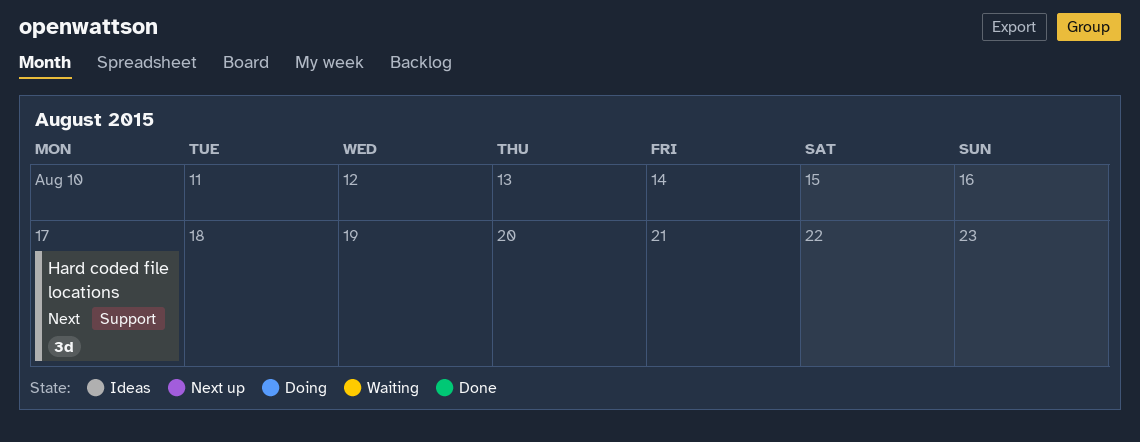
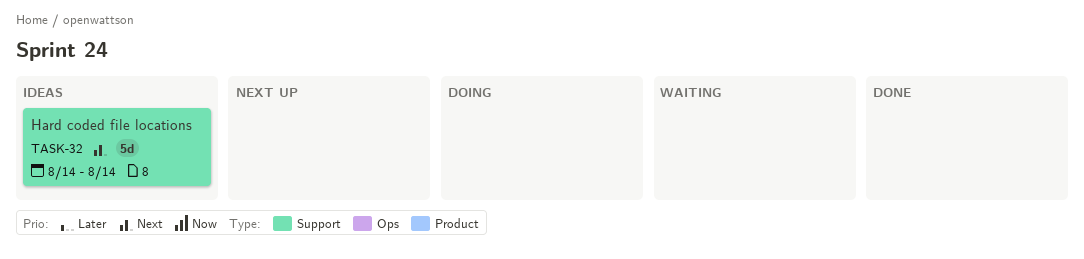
Hard coded file locations, estimate: 3d -> 5d
Hard coded file locations, due: Aug 17 -> Aug 14

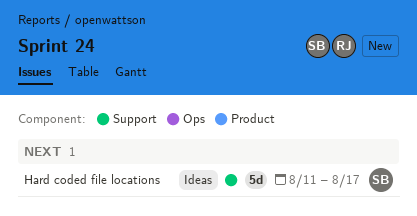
Hard coded file locations, start: Aug 14 -> Aug 11
Hard coded file locations, due: Aug 14 -> Aug 17

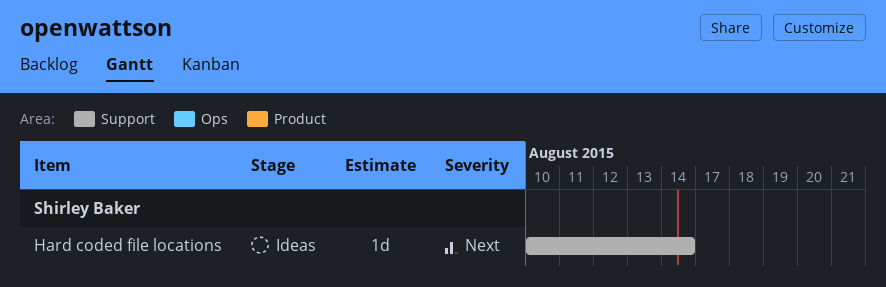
Hard coded file locations, estimate: 5d -> 1d
Hard coded file locations, start: Aug 11 -> Aug 10
Hard coded file locations, due: Aug 17 -> Aug 14

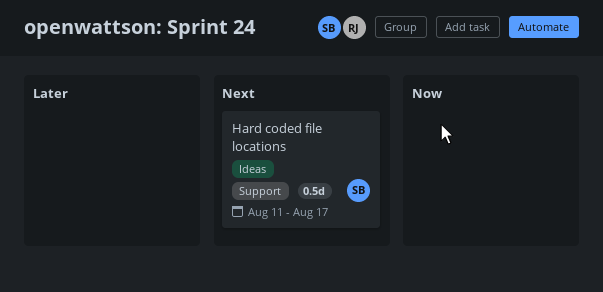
Hard coded file locations, estimate: 1d -> 0.5d
Hard coded file locations, start: Aug 10 -> Aug 11
Hard coded file locations, due: Aug 14 -> Aug 17

